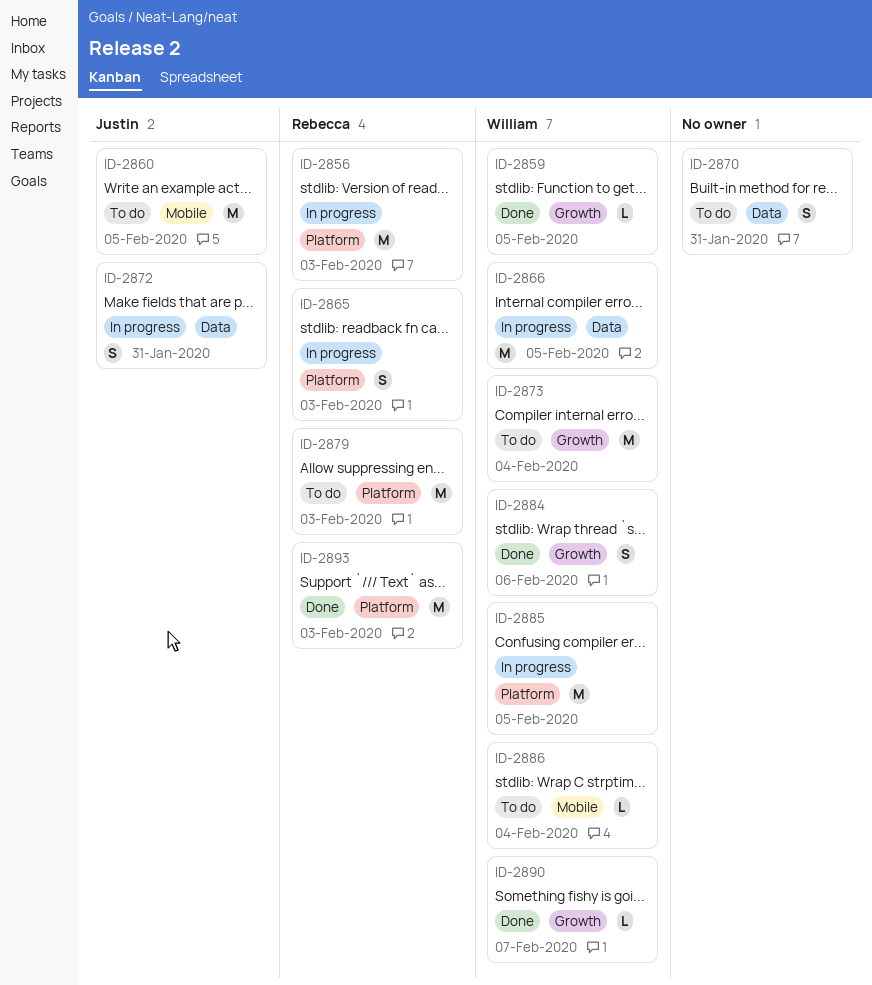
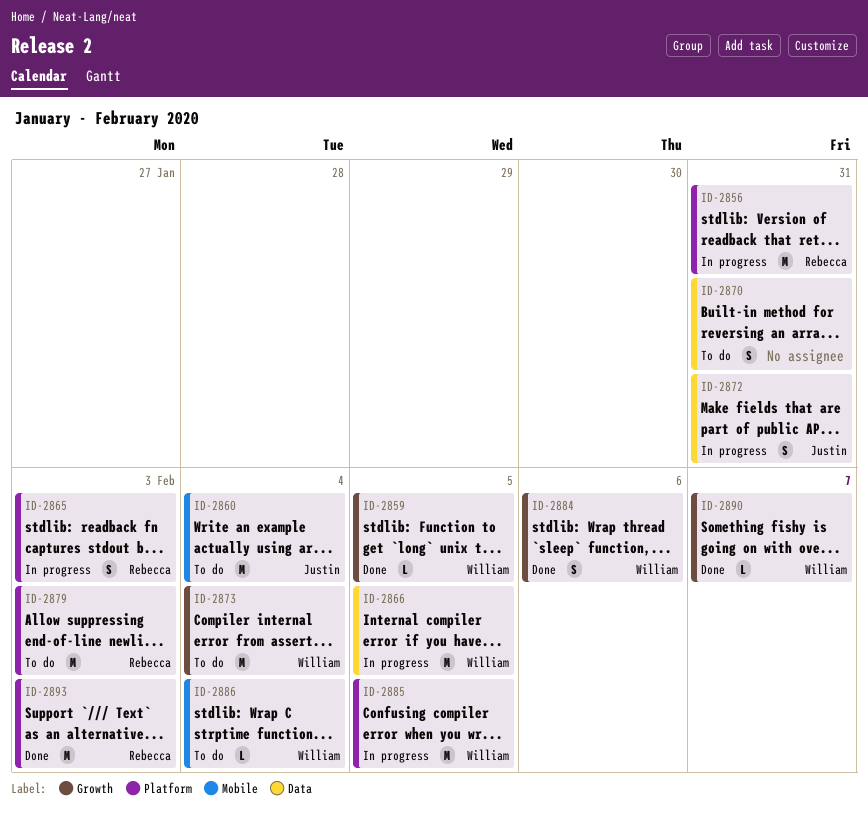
ID-2856, due: Feb 3 -> Jan 31
ID-2860, due: Feb 5 -> Feb 4

